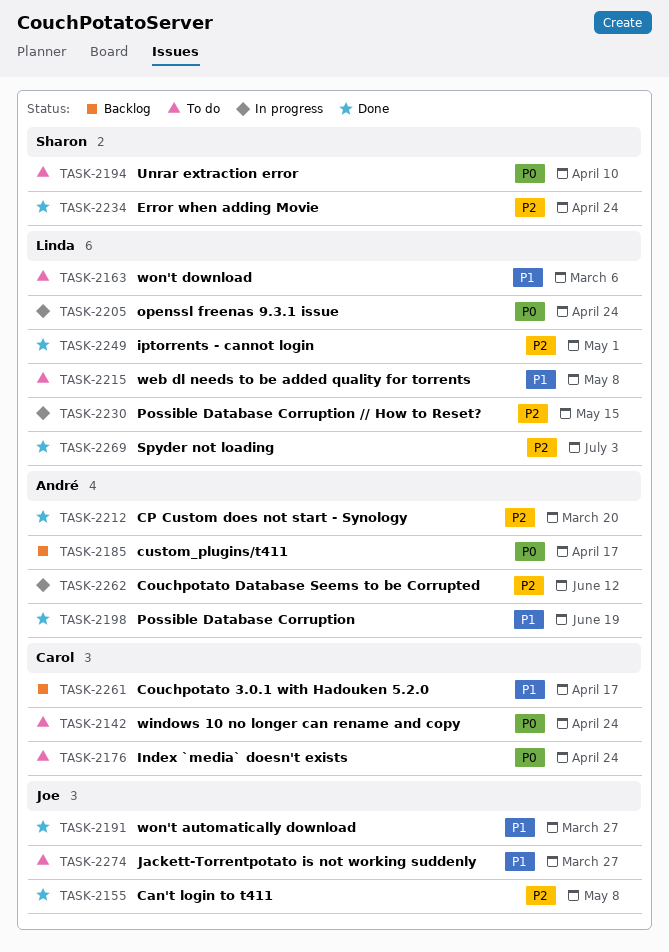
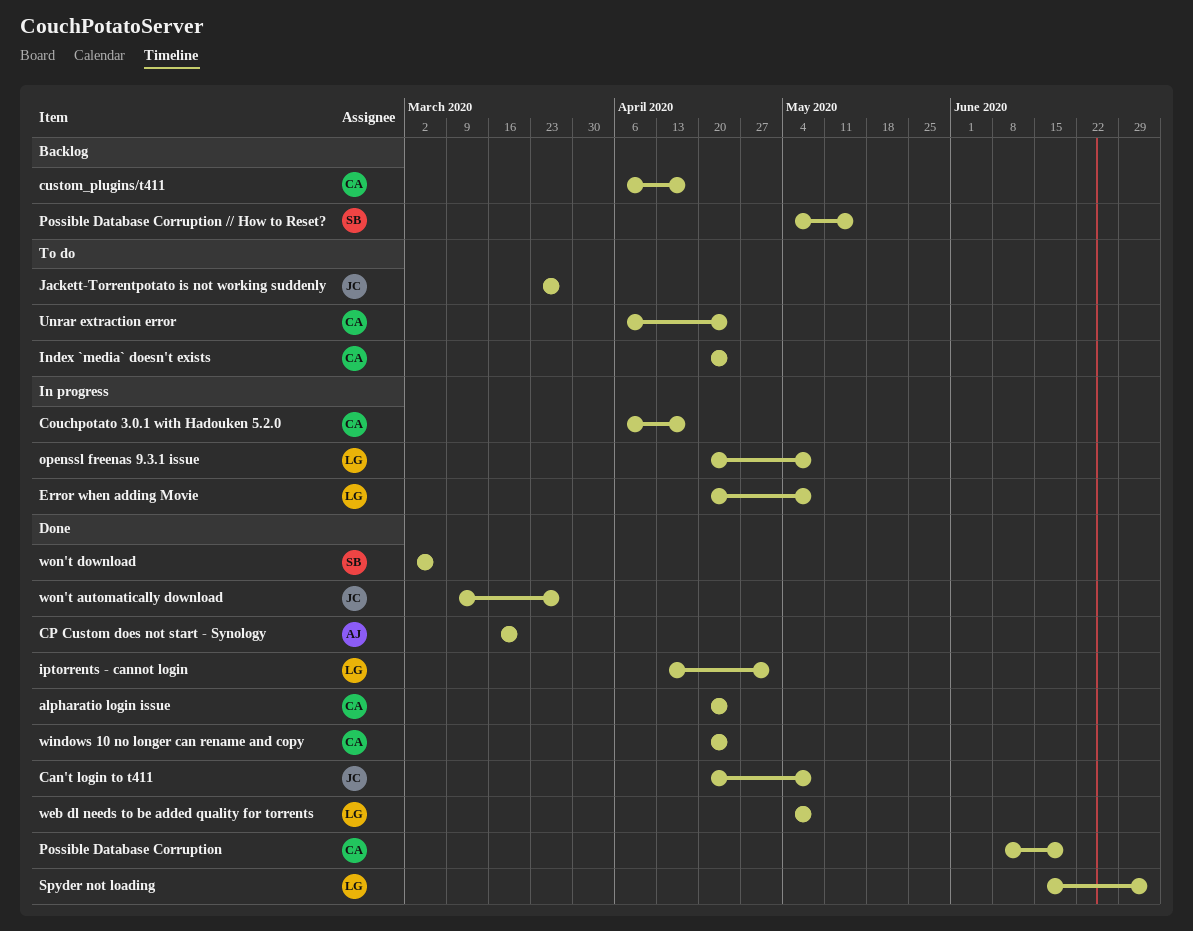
alpharatio login issue: none -> present
Couchpotato 3.0.1 with Hadouken 5.2.0, status: Backlog -> In progress
Couchpotato Database Seems to be Corrupted: present -> none
custom_plugins/t411, owner: André -> Carol
Error when adding Movie, status: Done -> In progress
Error when adding Movie, owner: Sharon -> Linda
Error when adding Movie, due: Apr 24 -> May 8
openssl freenas 9.3.1 issue, due: Apr 24 -> May 8
Possible Database Corruption, owner: André -> Carol
Possible Database Corruption // How to Reset?, status: In progress -> Backlog
Possible Database Corruption // How to Reset?, owner: Linda -> Sharon
Unrar extraction error, owner: Sharon -> Carol
Unrar extraction error, due: Apr 10 -> Apr 24
web dl needs to be added quality for torrents, status: To do -> Done
windows 10 no longer can rename and copy, status: To do -> Done
won't download, status: To do -> Done
won't download, owner: Linda -> Sharon

